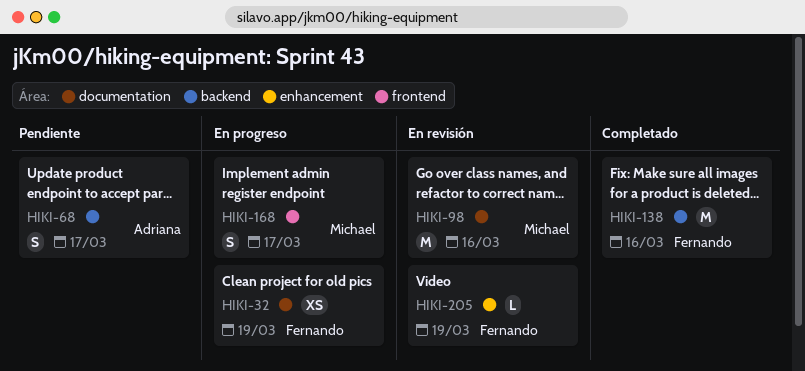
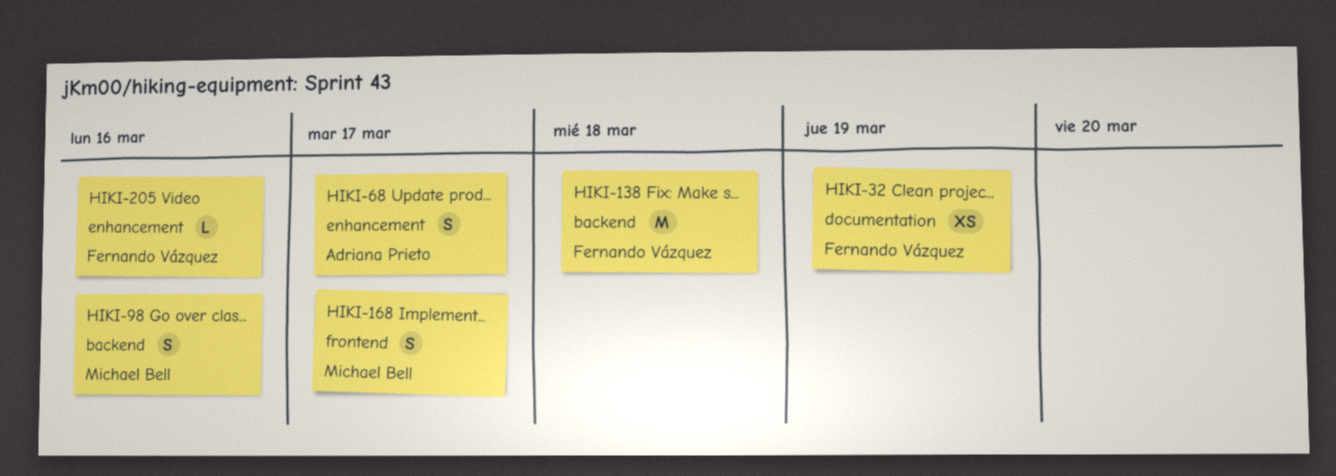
HIKI-68, label: backend -> enhancement
HIKI-98, label: documentation -> backend
HIKI-98, estimate: M -> S
HIKI-138, due: Mar 16 -> Mar 18
HIKI-205, due: Mar 19 -> Mar 16

